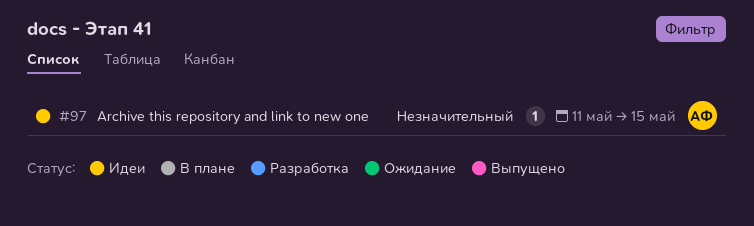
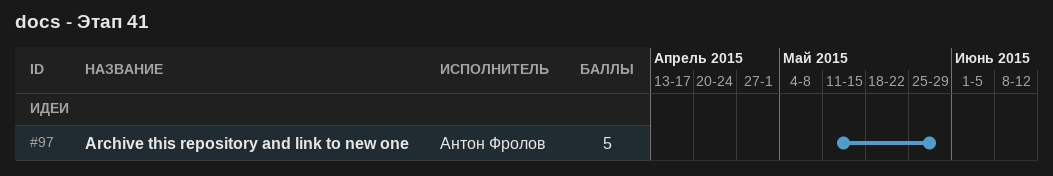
#97, estimate: 1 -> 5
#97, due: May 15 -> May 29

